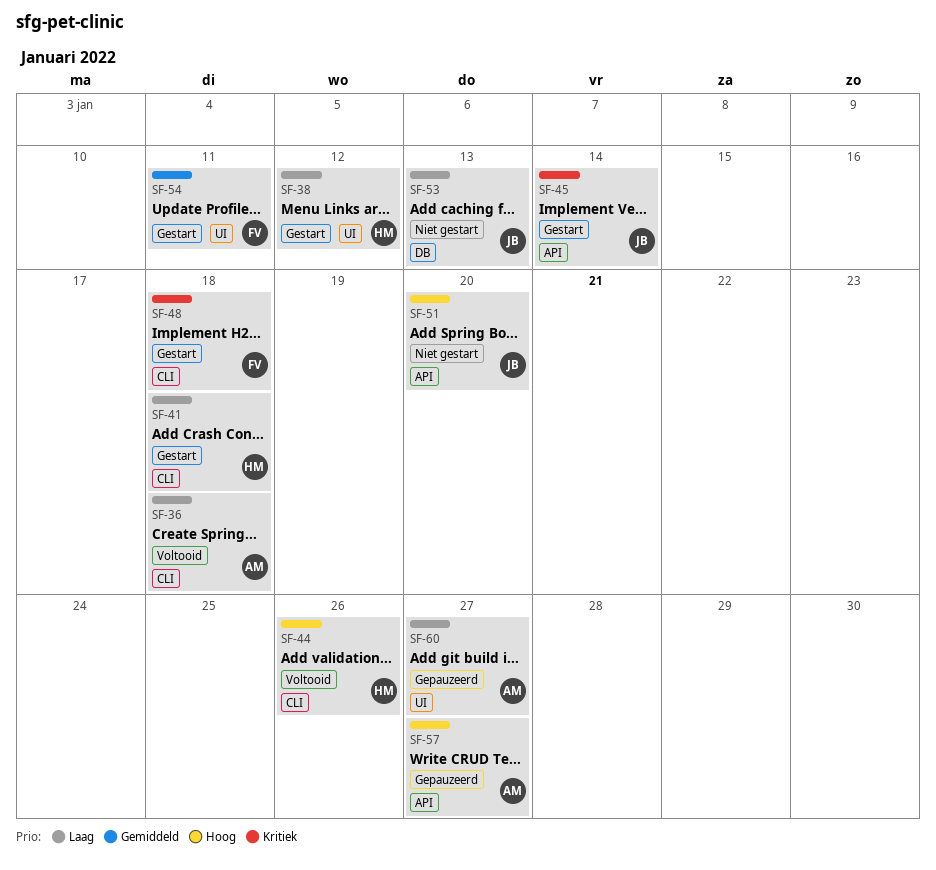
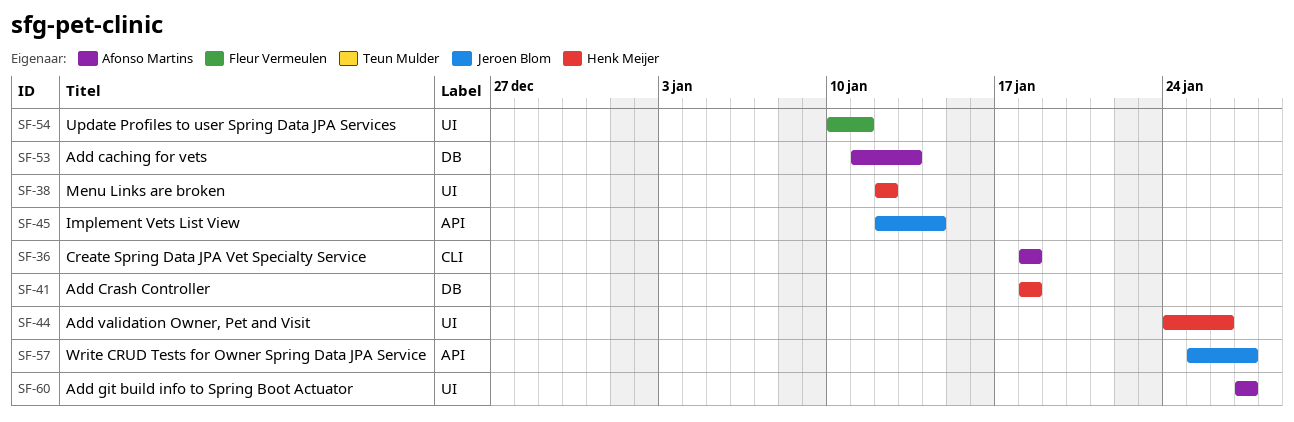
SF-41, label: CLI -> DB
SF-44, label: CLI -> UI
SF-48: present -> none
SF-51: present -> none
SF-53, owner: Jeroen Blom -> Afonso Martins
SF-57, owner: Afonso Martins -> Jeroen Blom

